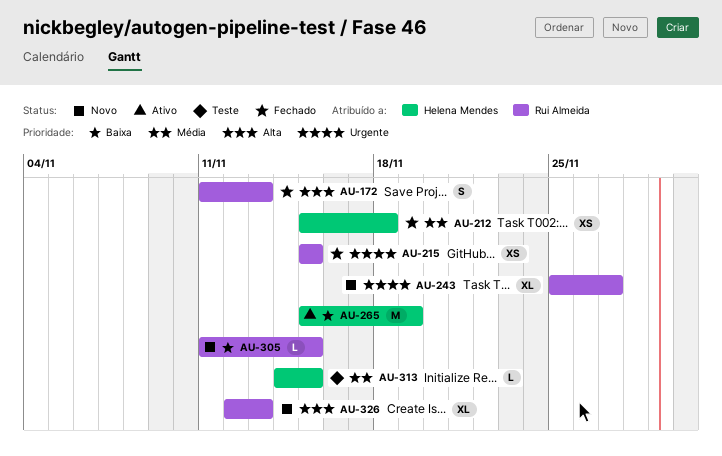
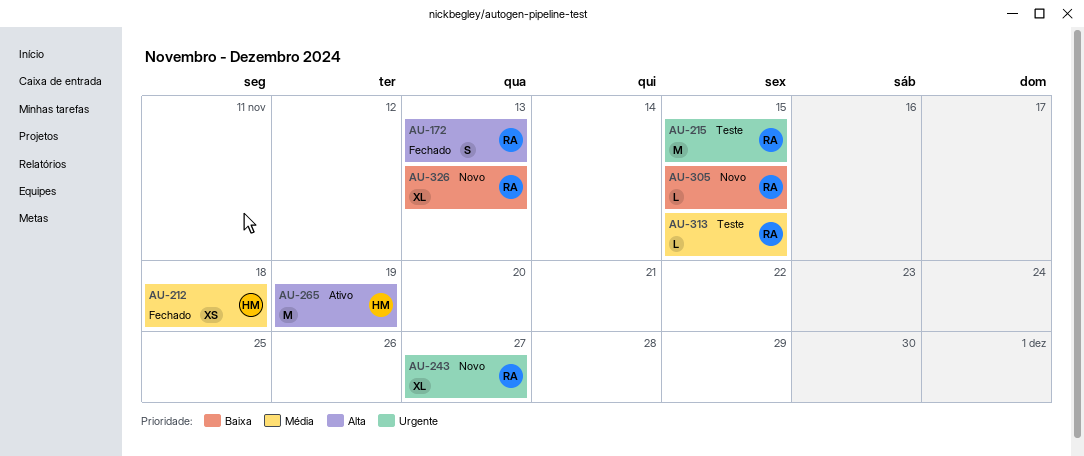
AU-215, status: Fechado -> Teste
AU-215, estimate: XS -> M
AU-265, priority: Baixa -> Alta
AU-313, owner: Helena Mendes -> Rui Almeida
AU-326, priority: Alta -> Baixa

